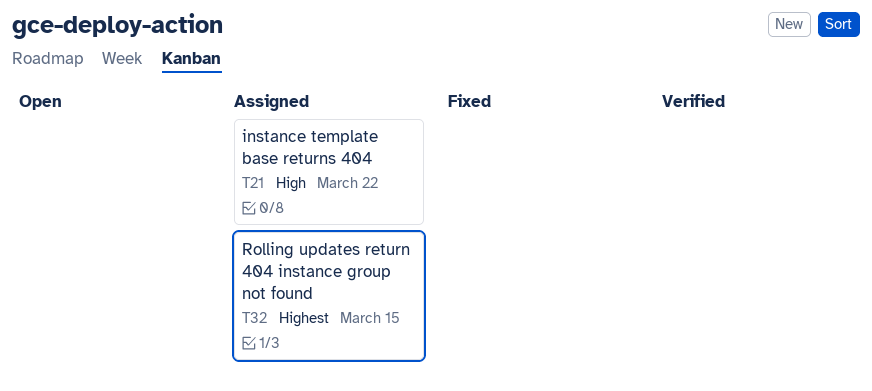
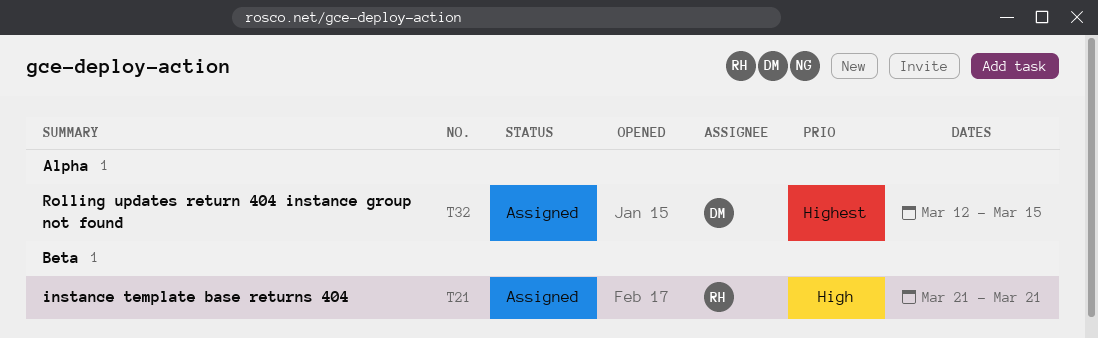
T21, due: Mar 22 -> Mar 21

